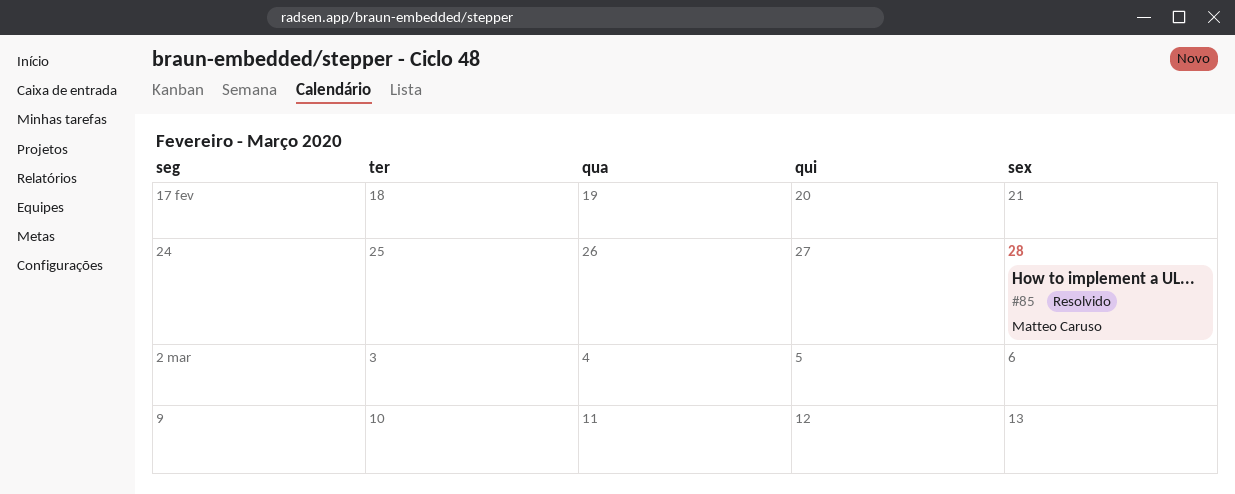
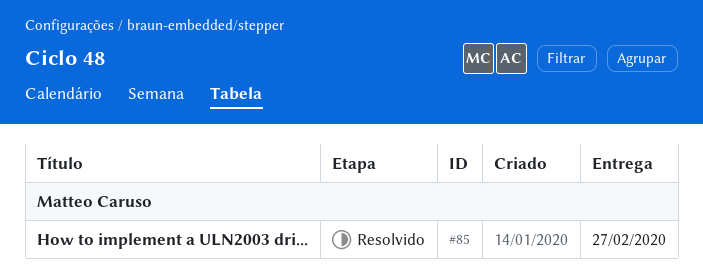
#85, due: Feb 28 -> Feb 27

